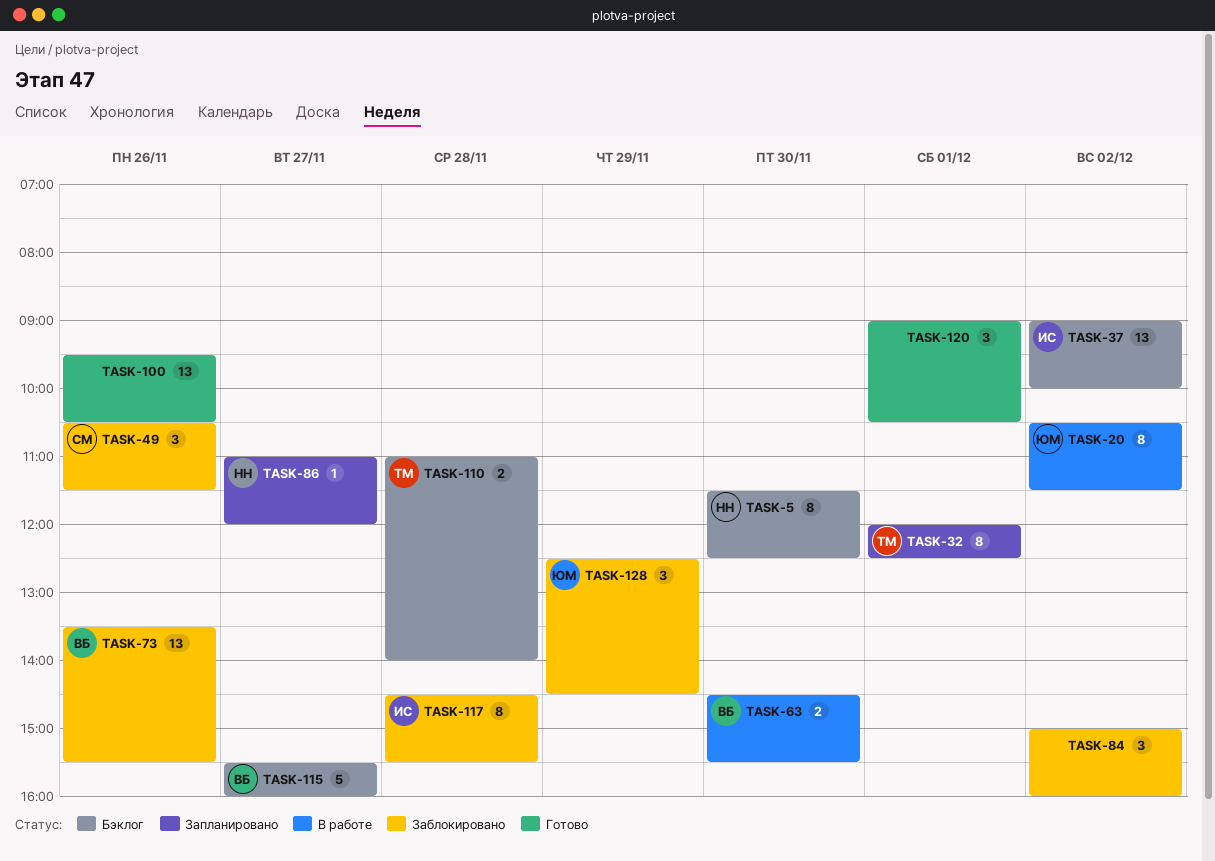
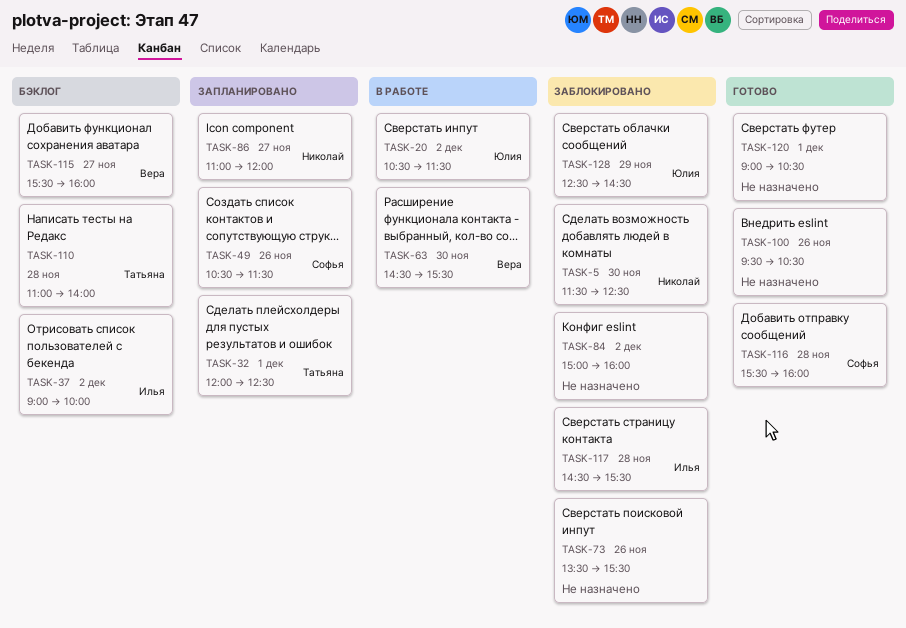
TASK-5, status: Бэклог -> Заблокировано
TASK-49, status: Заблокировано -> Запланировано
TASK-73, owner: Вера -> none
TASK-116: none -> present

